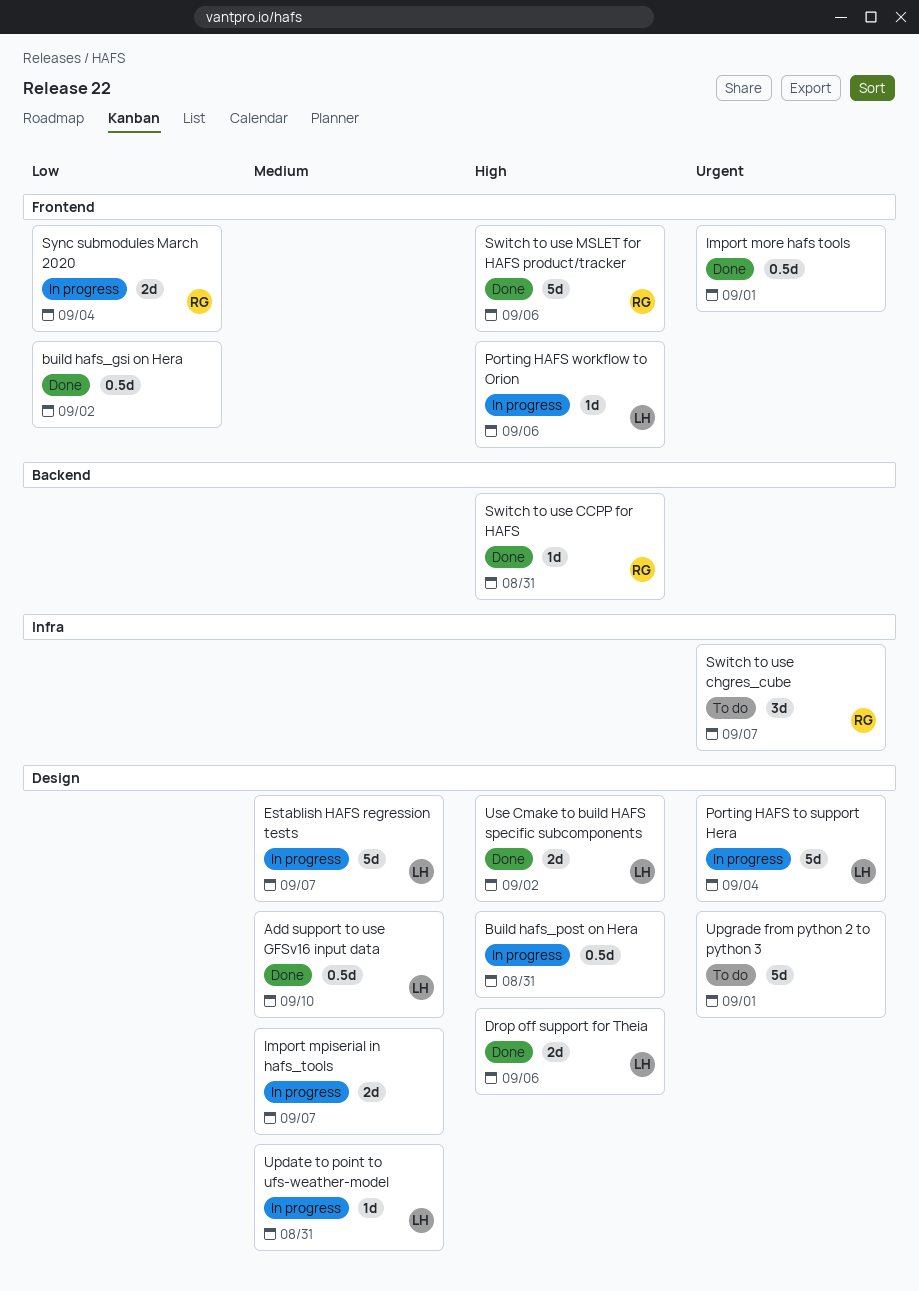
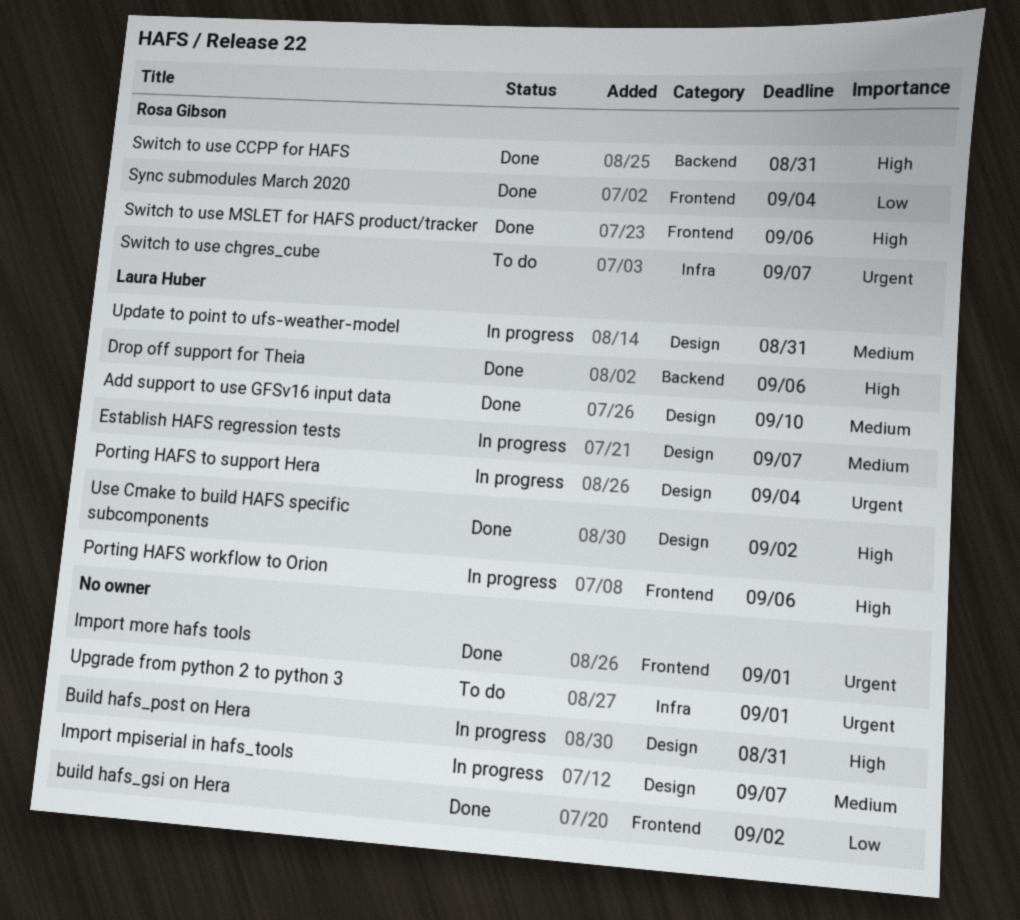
Drop off support for Theia, label: Design -> Backend
Sync submodules March 2020, status: In progress -> Done
Upgrade from python 2 to python 3, label: Design -> Infra

